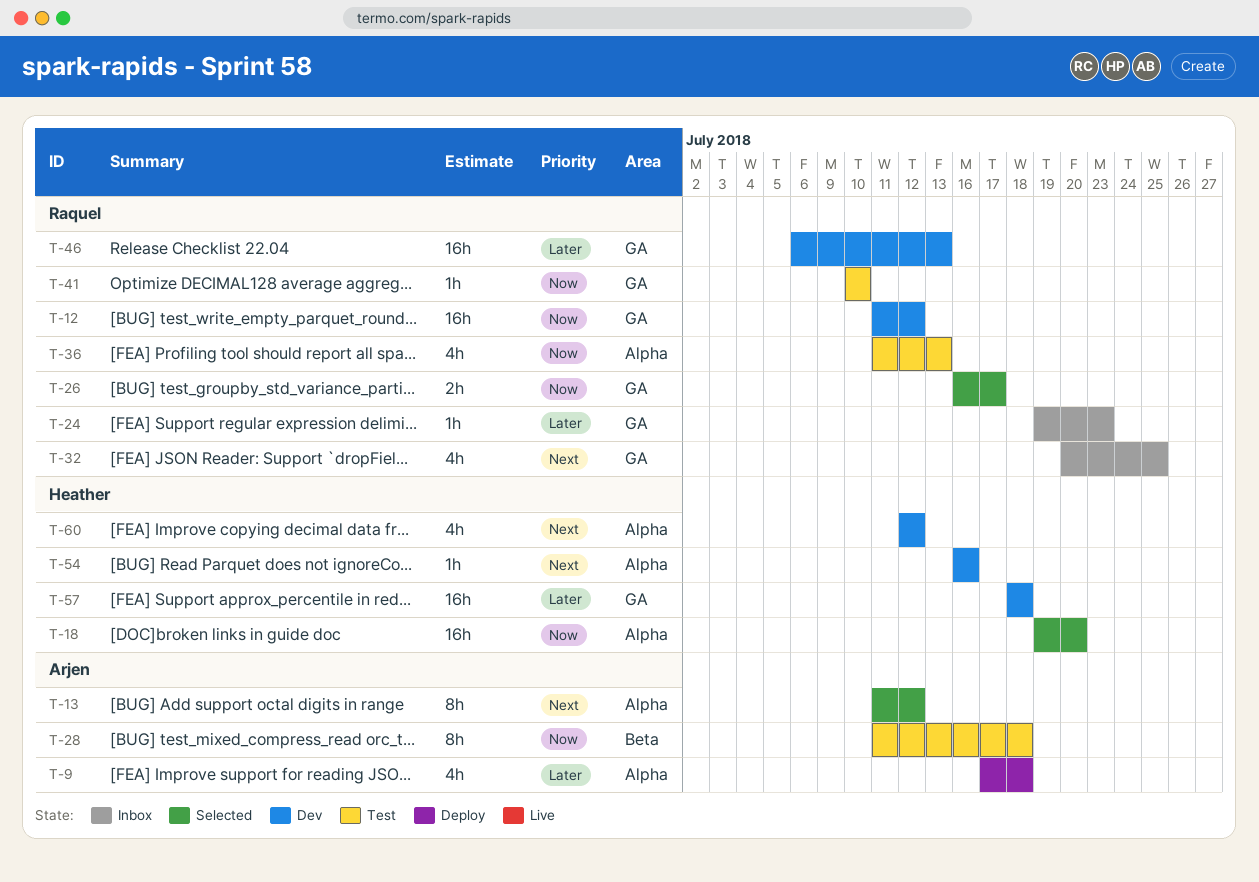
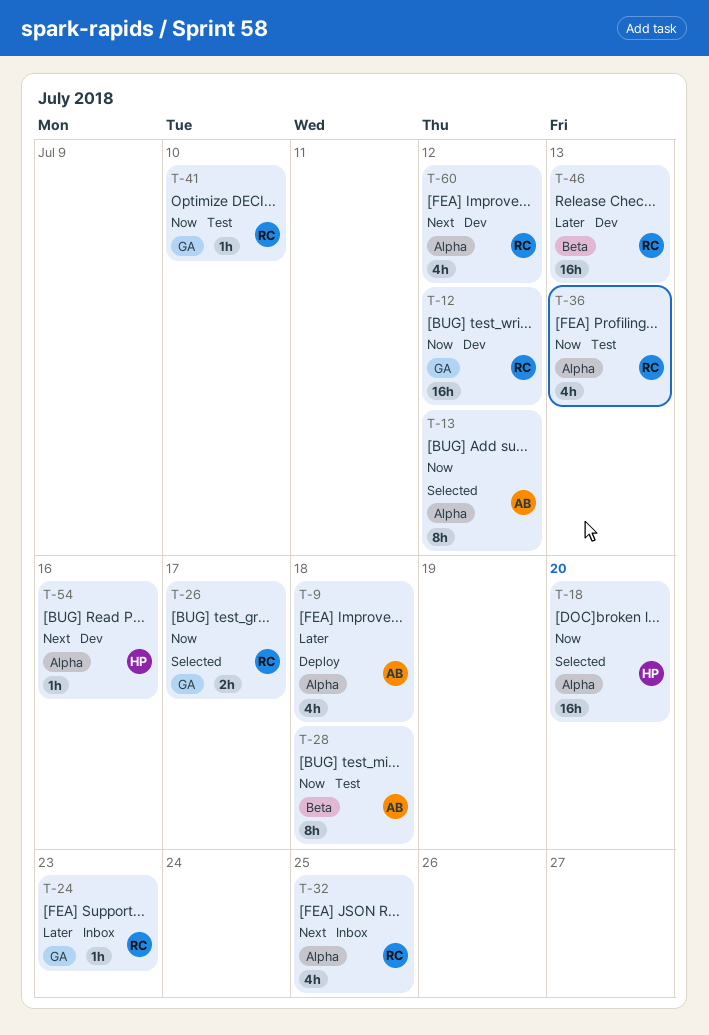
T-13, priority: Next -> Now
T-32, label: GA -> Alpha
T-46, label: GA -> Beta
T-57: present -> none
T-60, owner: Heather -> Raquel

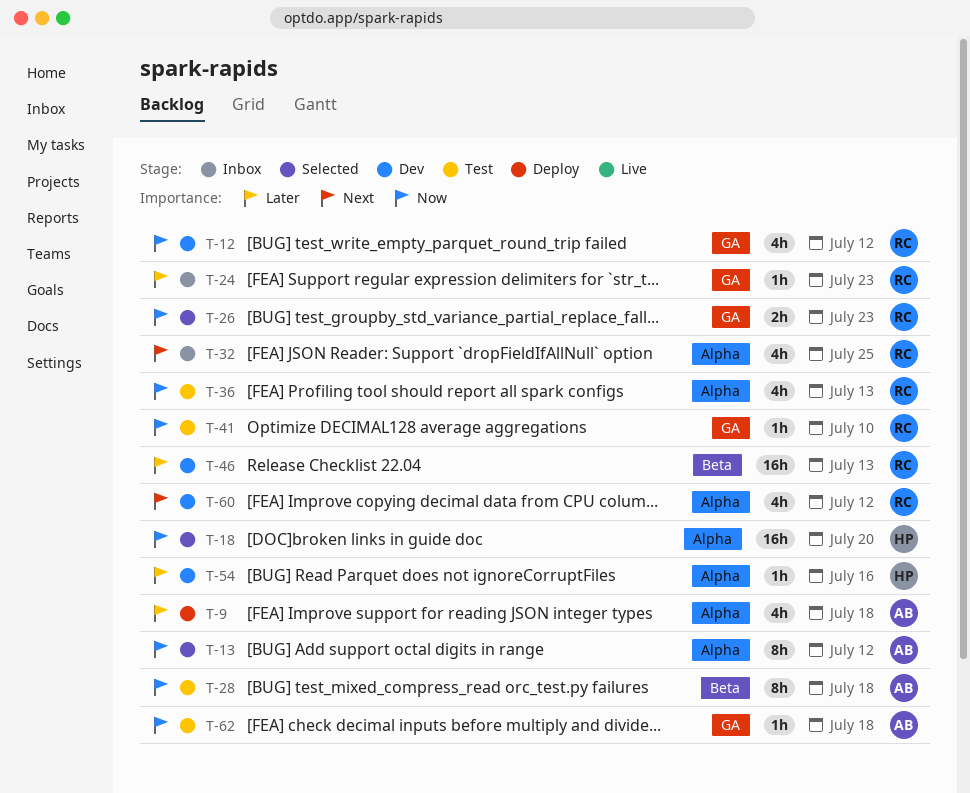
T-12, estimate: 16h -> 4h
T-26, due: Jul 17 -> Jul 23
T-54, priority: Next -> Later
T-62: none -> present

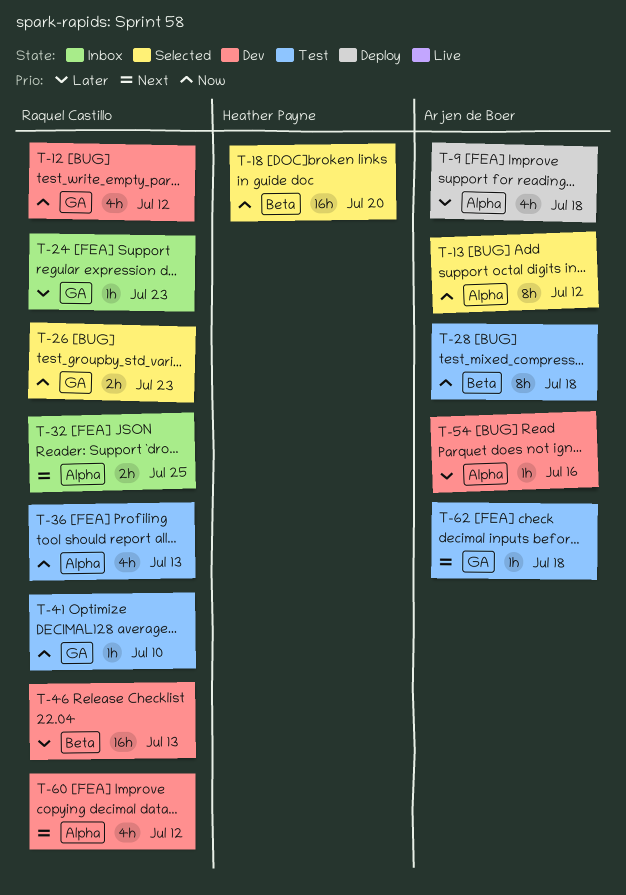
T-18, label: Alpha -> Beta
T-32, estimate: 4h -> 2h
T-54, owner: Heather Payne -> Arjen de Boer
T-62, priority: Now -> Next

